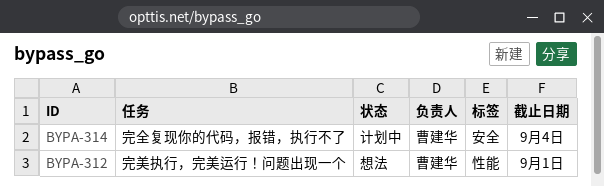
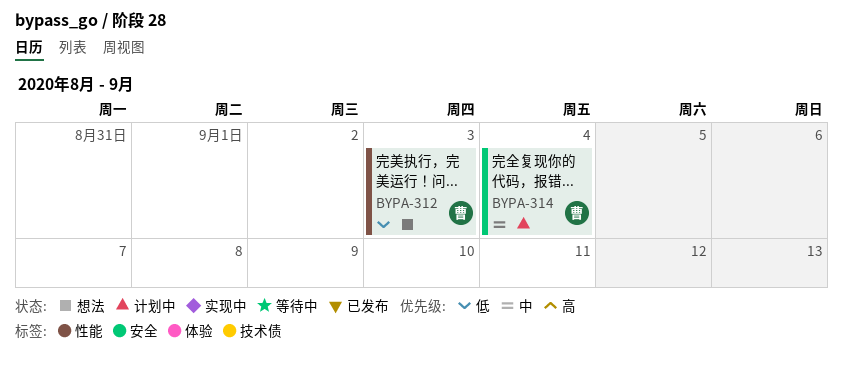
BYPA-312, due: Sep 1 -> Sep 3

